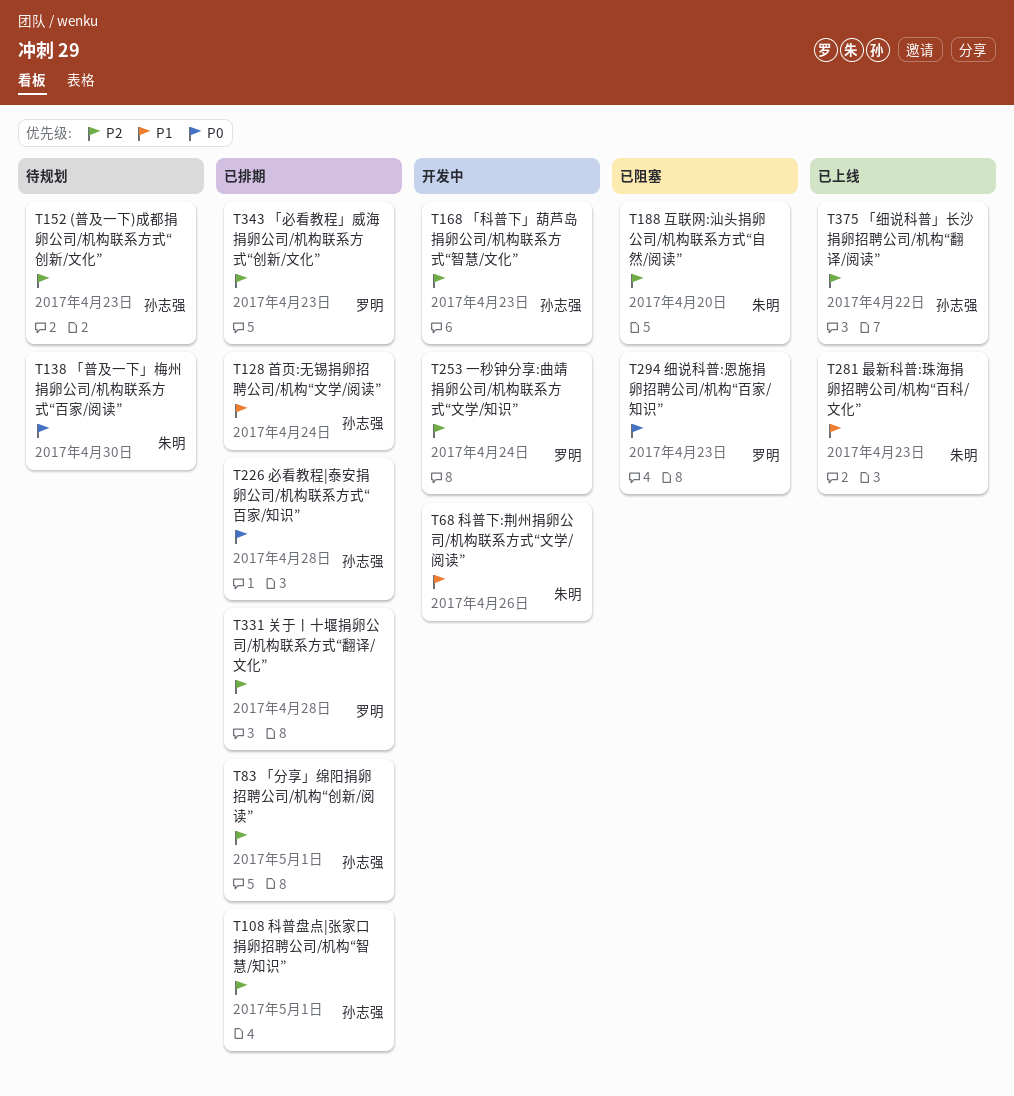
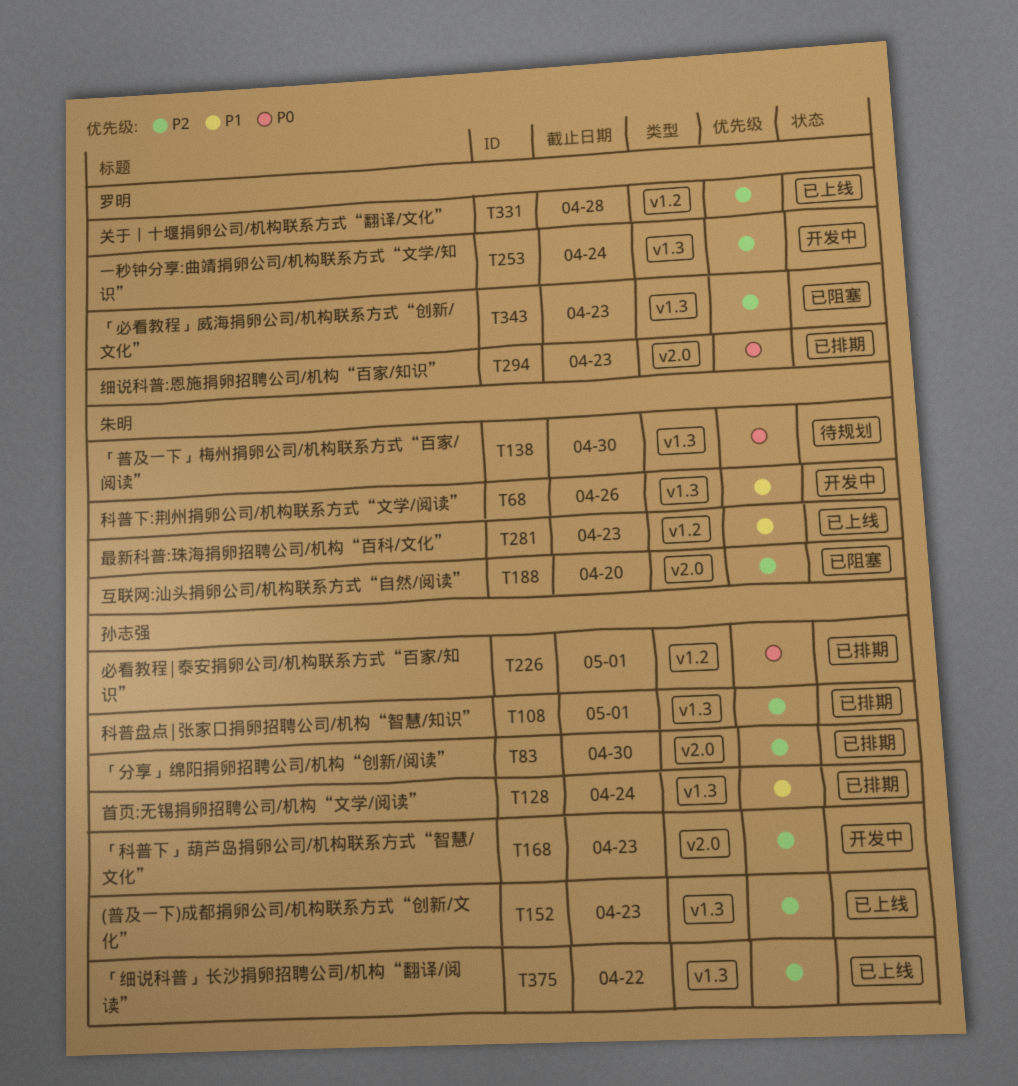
T83, due: May 1 -> Apr 30
T152, status: 待规划 -> 已上线
T226, due: Apr 28 -> May 1
T294, status: 已阻塞 -> 已排期
T331, status: 已排期 -> 已上线
T343, status: 已排期 -> 已阻塞

